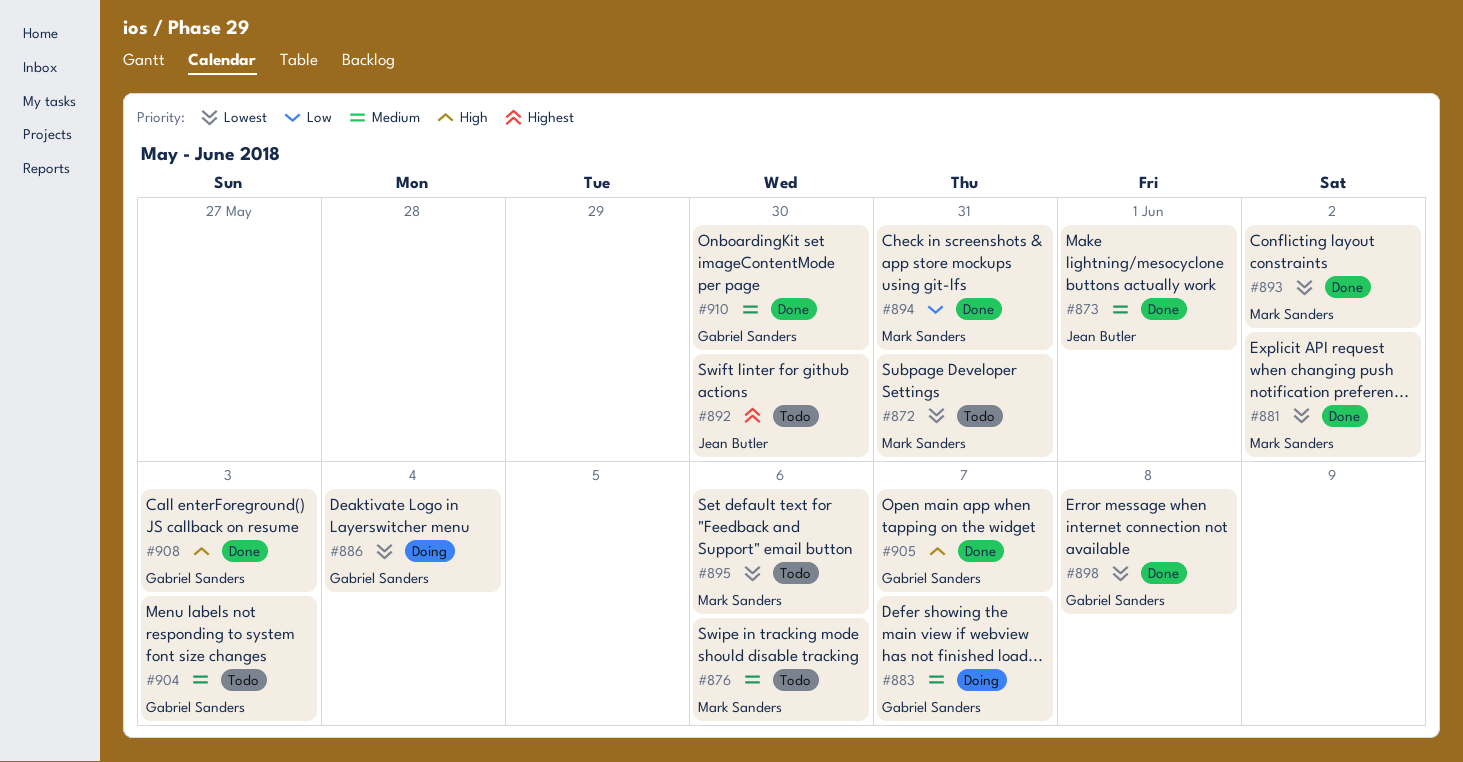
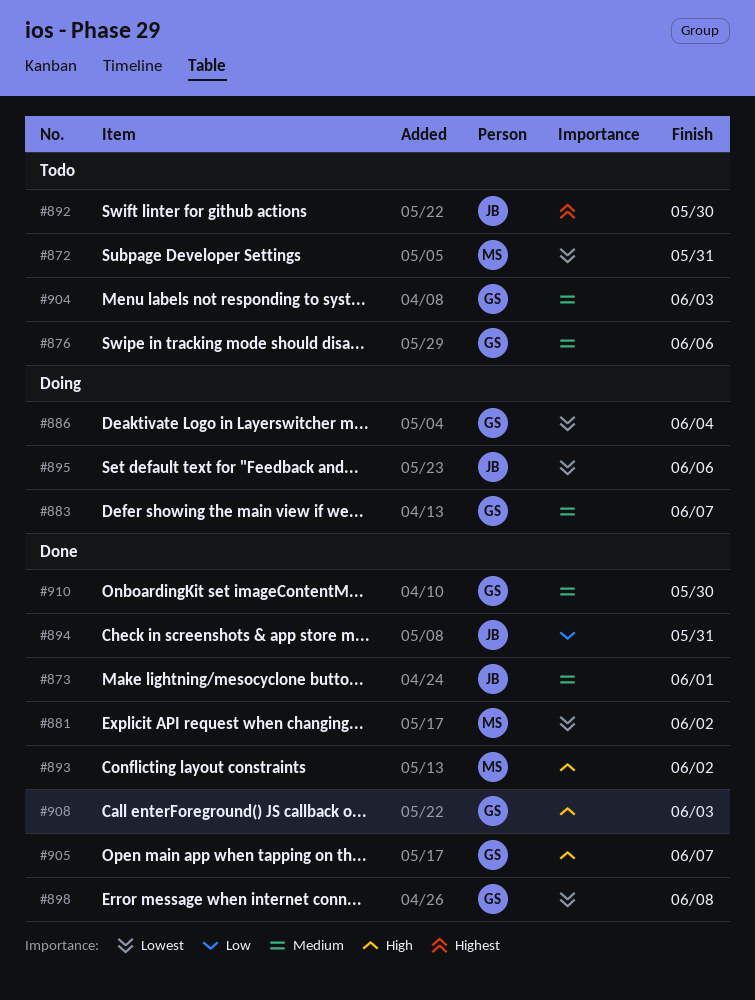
#876, owner: Mark Sanders -> Gabriel Sanders
#893, priority: Lowest -> High
#894, owner: Mark Sanders -> Jean Butler
#895, status: Todo -> Doing
#895, owner: Mark Sanders -> Jean Butler

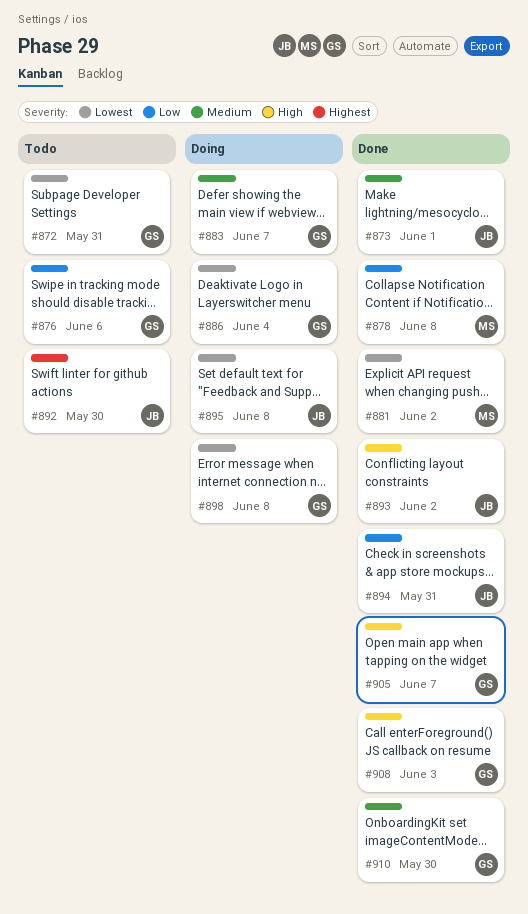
#872, owner: MS -> GS
#876, priority: Medium -> Low
#878: none -> present
#893, owner: MS -> JB
#895, due: Jun 6 -> Jun 8
#898, status: Done -> Doing
#904: present -> none

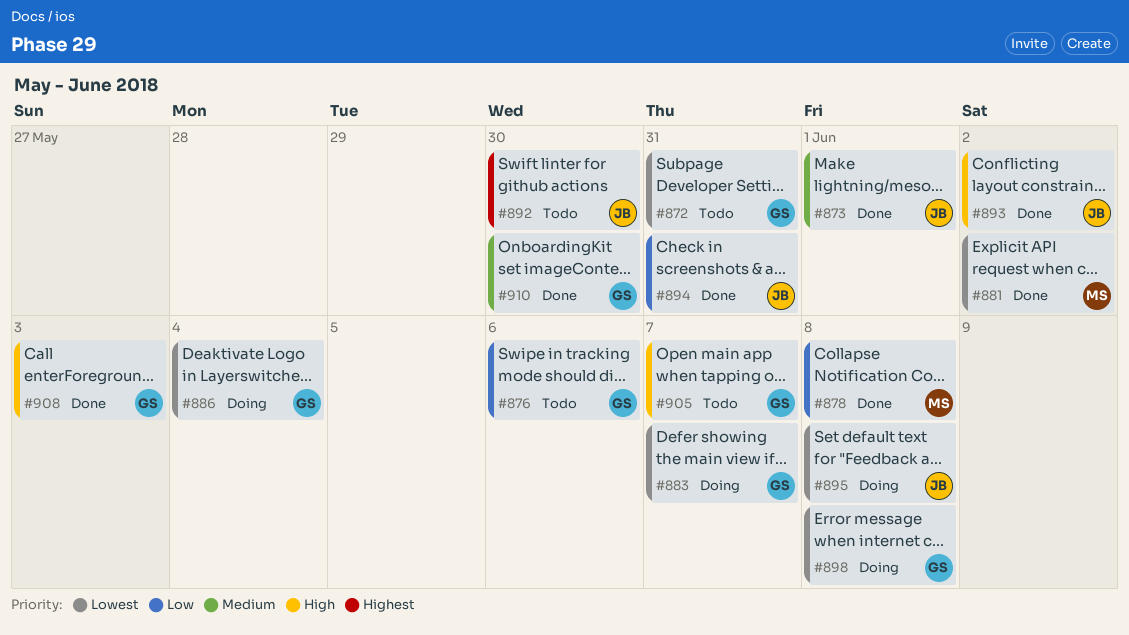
#883, priority: Medium -> Lowest
#905, status: Done -> Todo

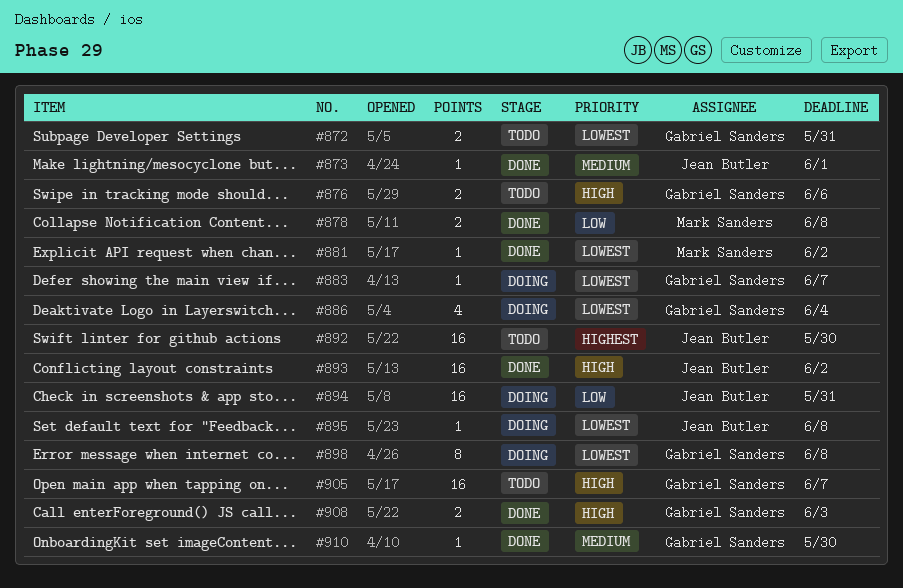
#876, priority: Low -> High
#894, status: Done -> Doing

